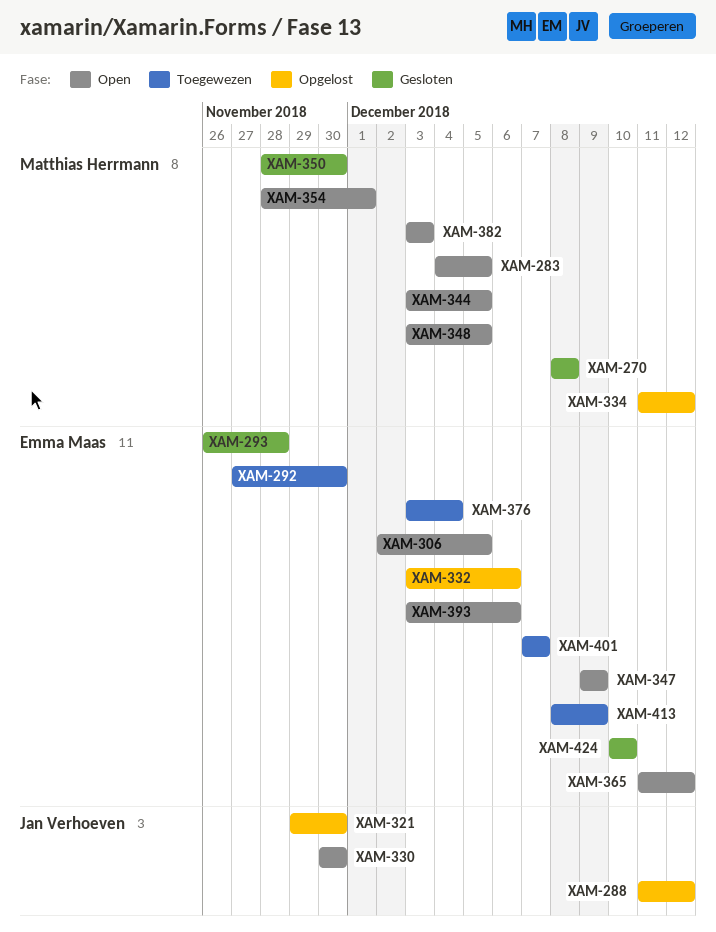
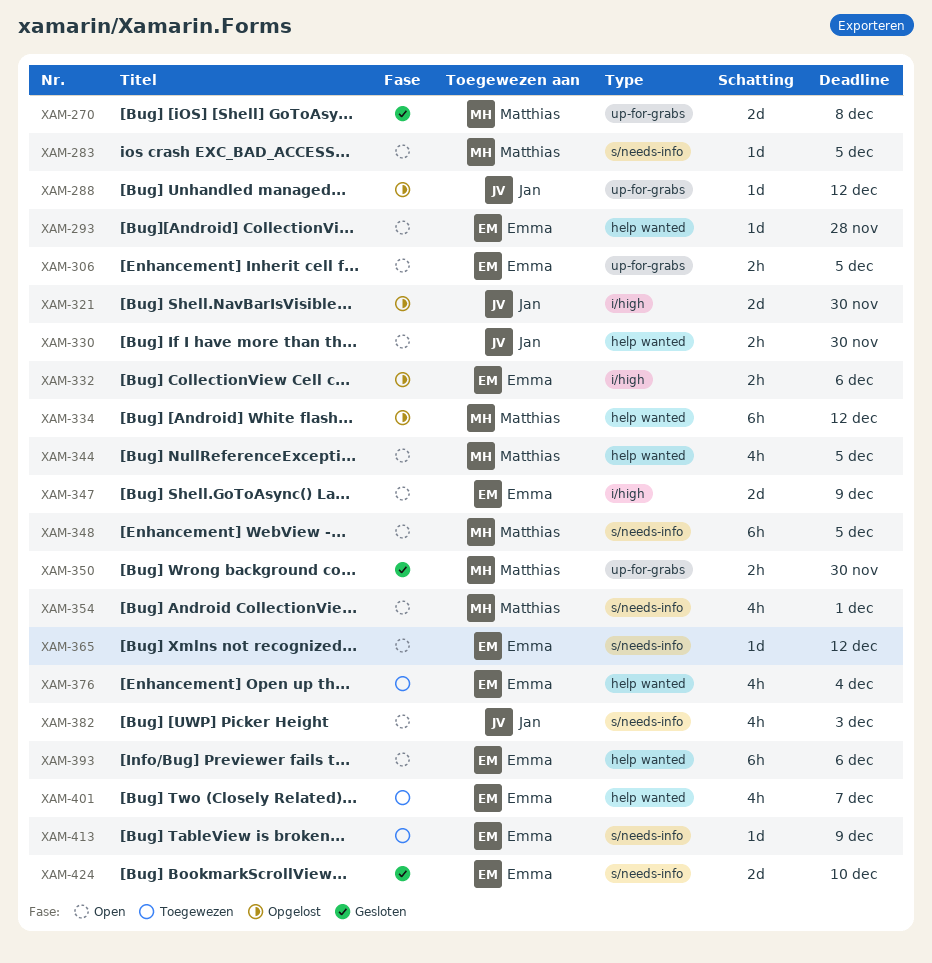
XAM-292: present -> none
XAM-293, status: Gesloten -> Open
XAM-382, owner: Matthias Herrmann -> Jan Verhoeven

